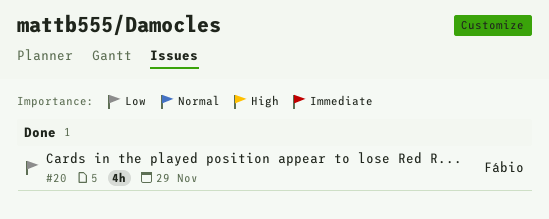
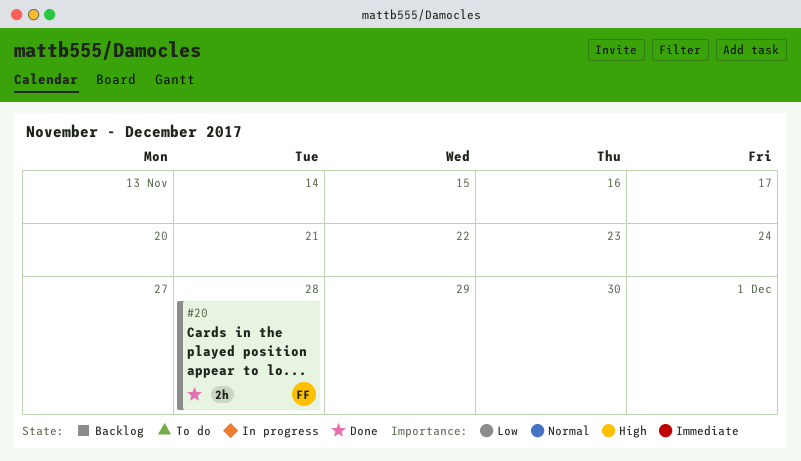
#20, estimate: 4h -> 2h
#20, due: Nov 29 -> Nov 28

